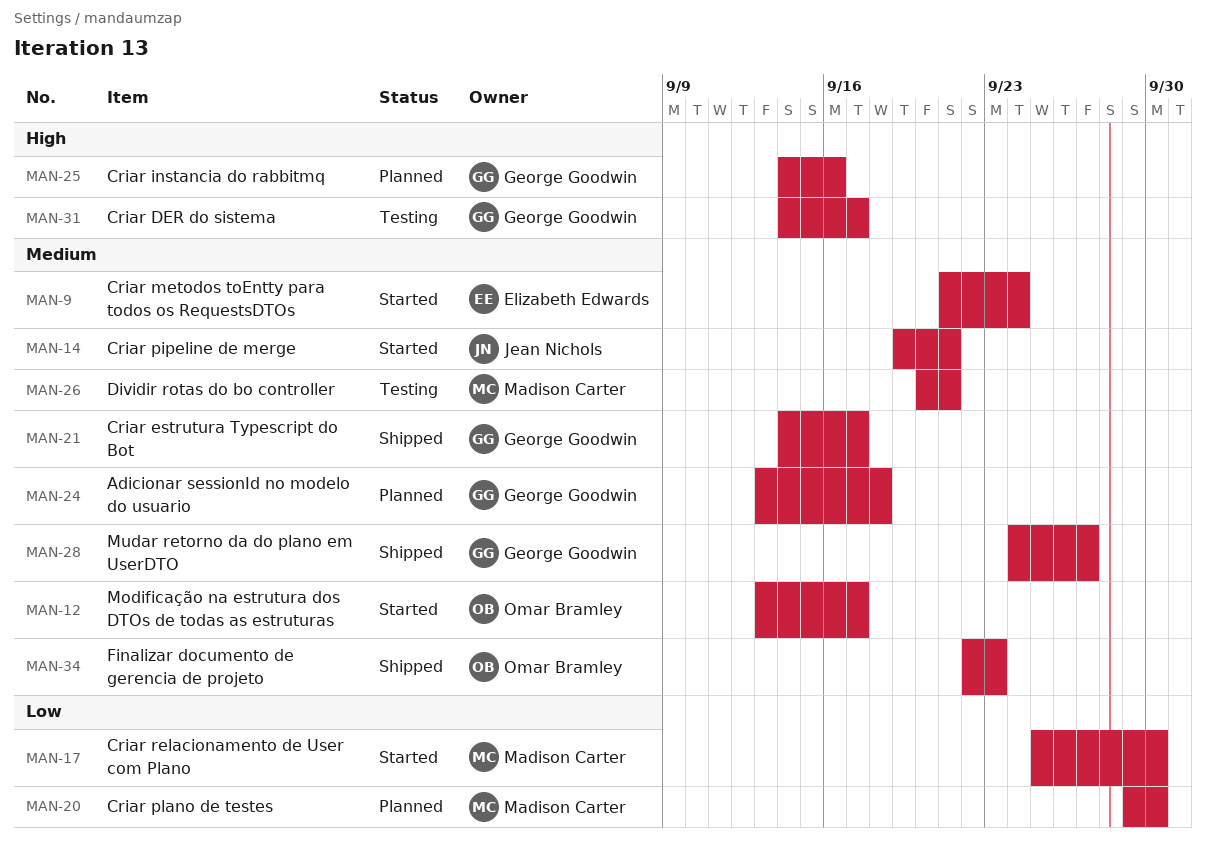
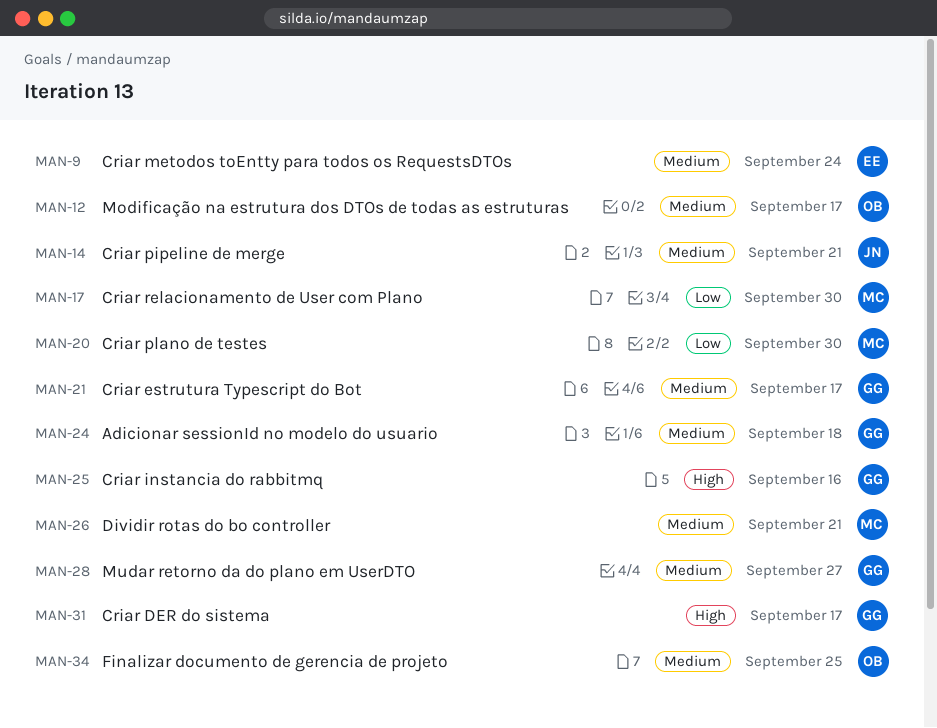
MAN-34, due: Sep 23 -> Sep 25

